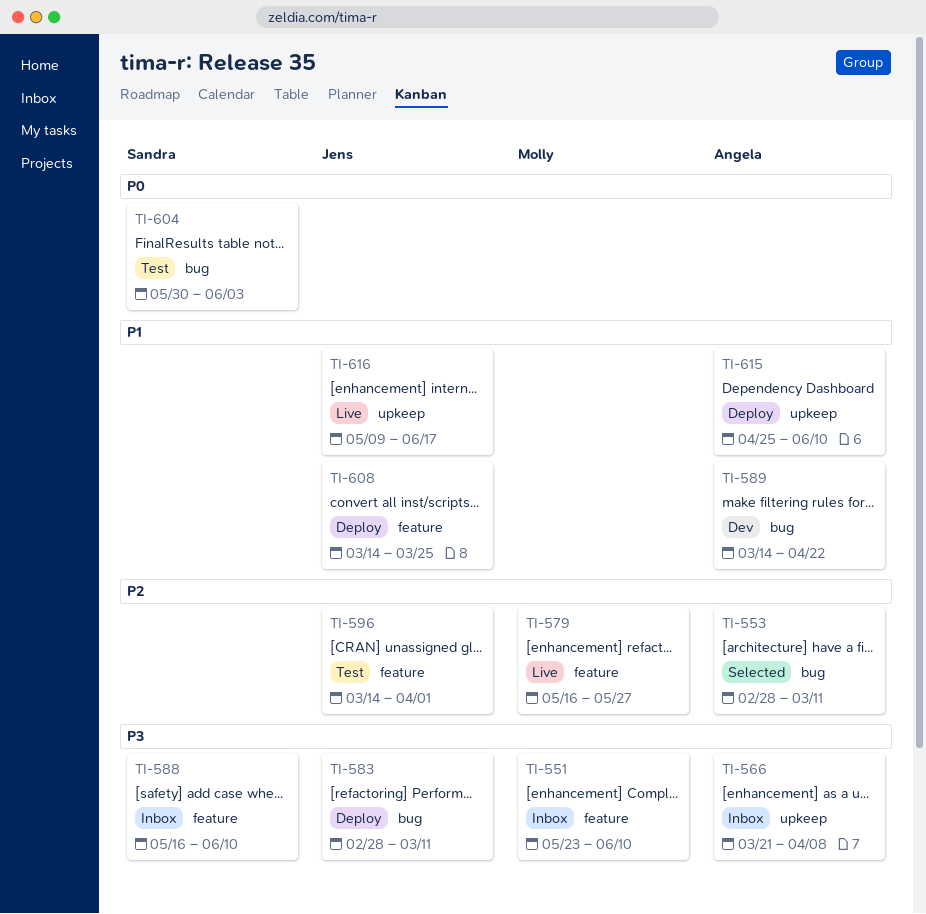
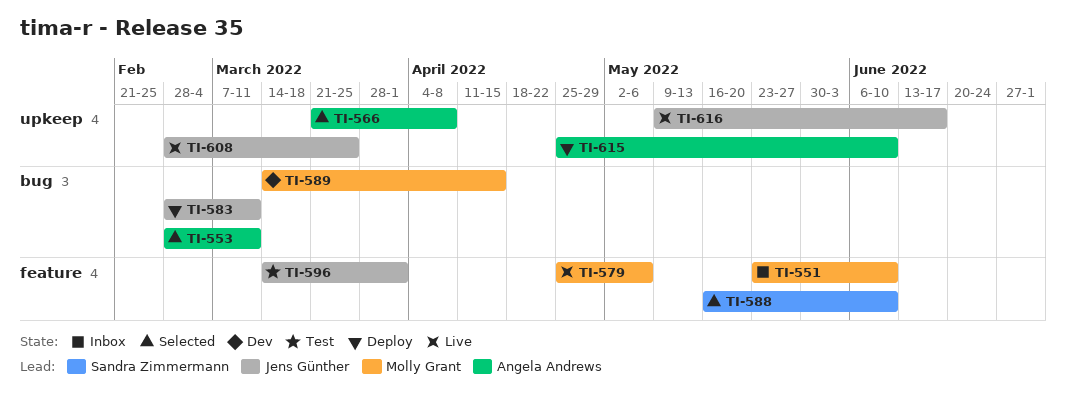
TI-566, status: Inbox -> Selected
TI-579, start: May 16 -> Apr 25
TI-579, due: May 27 -> May 6
TI-588, status: Inbox -> Selected
TI-589, owner: Angela Andrews -> Molly Grant
TI-589, due: Apr 22 -> Apr 15
TI-604: present -> none
TI-608, status: Deploy -> Live
TI-608, label: feature -> upkeep
TI-608, start: Mar 14 -> Feb 28

